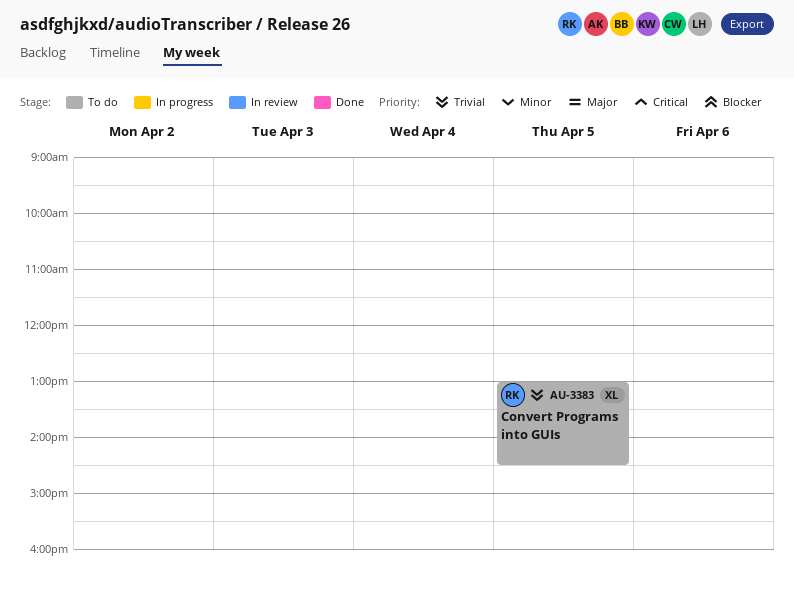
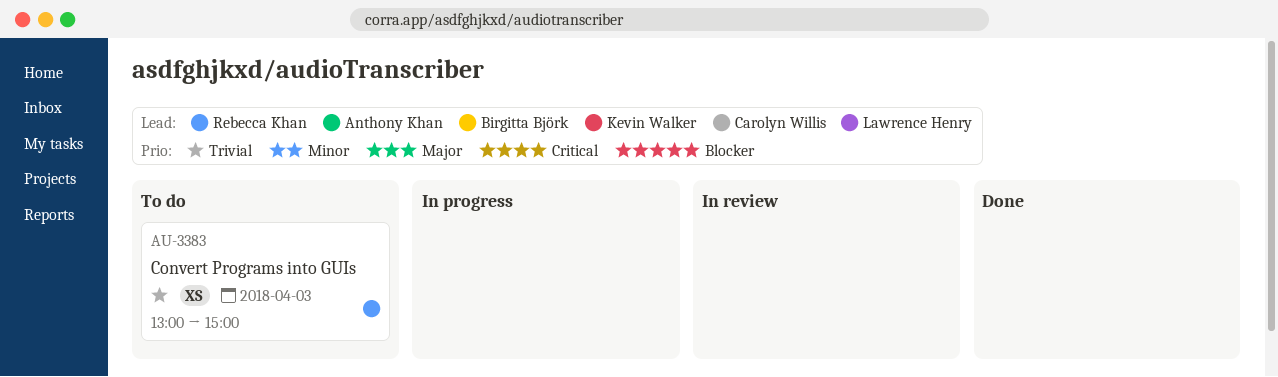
AU-3383, estimate: XL -> XS
AU-3383, day: Apr 5 -> Apr 3
AU-3383, ends: 14:30 -> 15:00

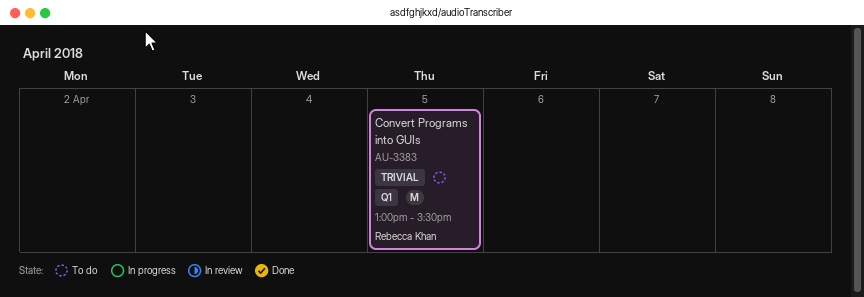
AU-3383, estimate: XS -> M
AU-3383, day: Apr 3 -> Apr 5
AU-3383, ends: 15:00 -> 15:30

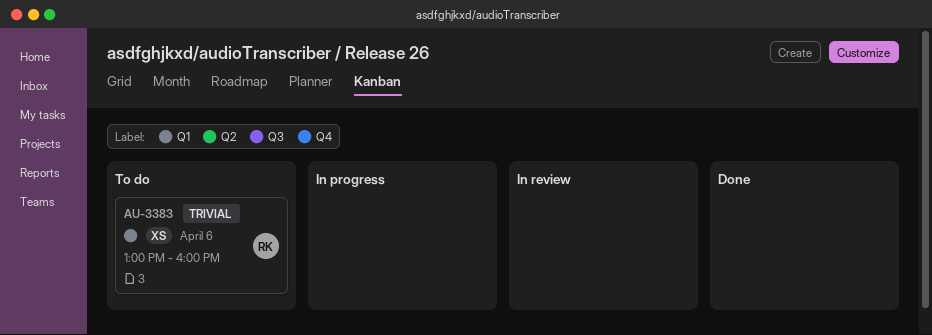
AU-3383, estimate: M -> XS
AU-3383, day: Apr 5 -> Apr 6
AU-3383, ends: 15:30 -> 16:00

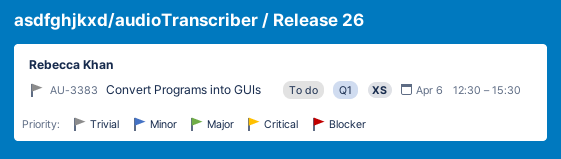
AU-3383, begins: 13:00 -> 12:30
AU-3383, ends: 16:00 -> 15:30

